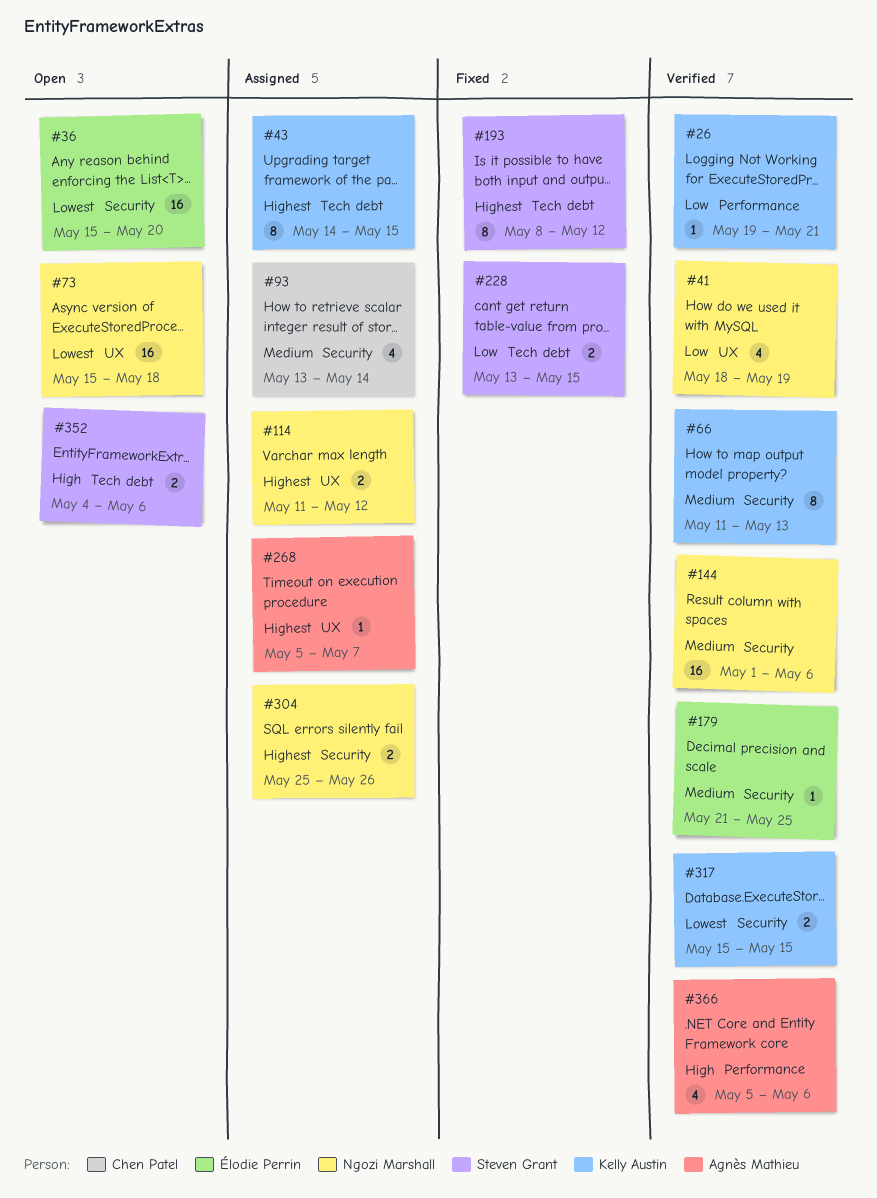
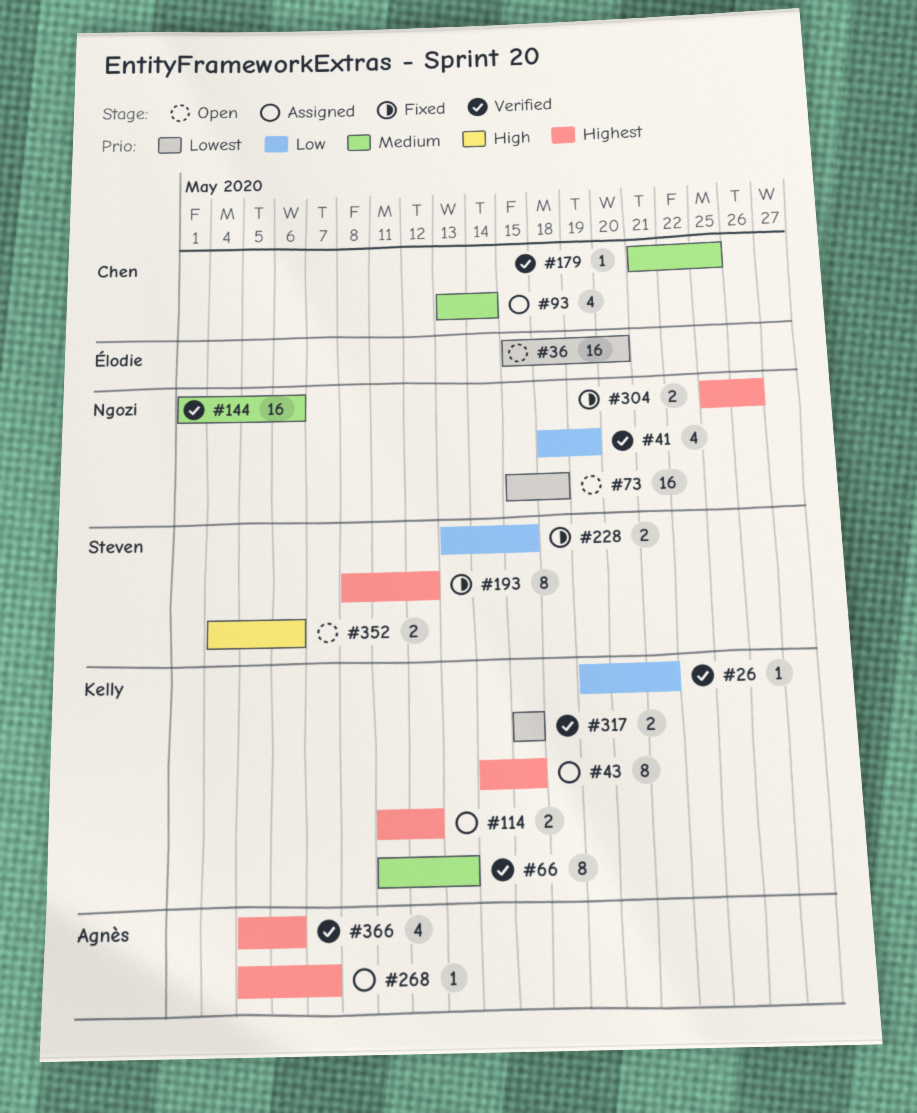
#114, owner: Ngozi Marshall -> Kelly Austin
#179, owner: Élodie Perrin -> Chen Patel
#304, status: Assigned -> Fixed
#366, priority: High -> Highest

